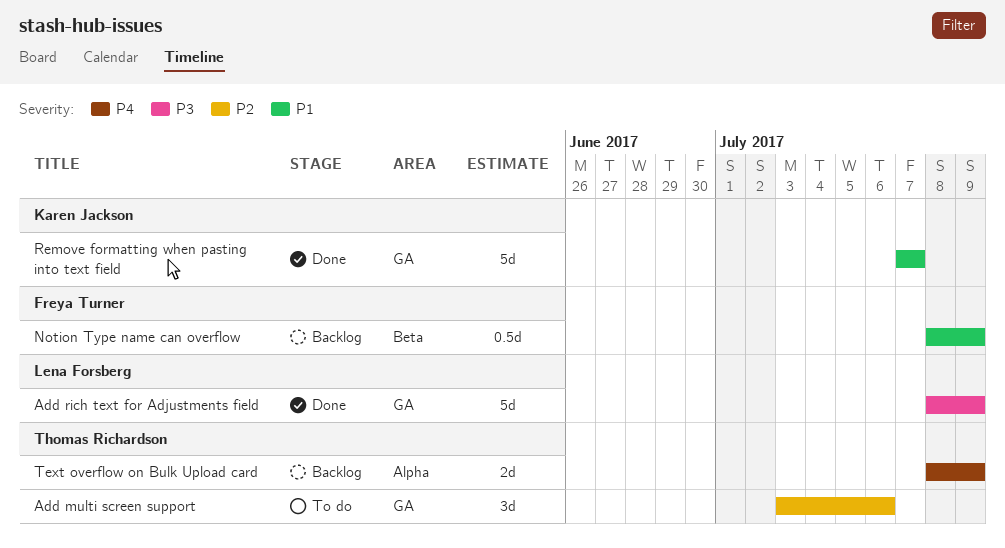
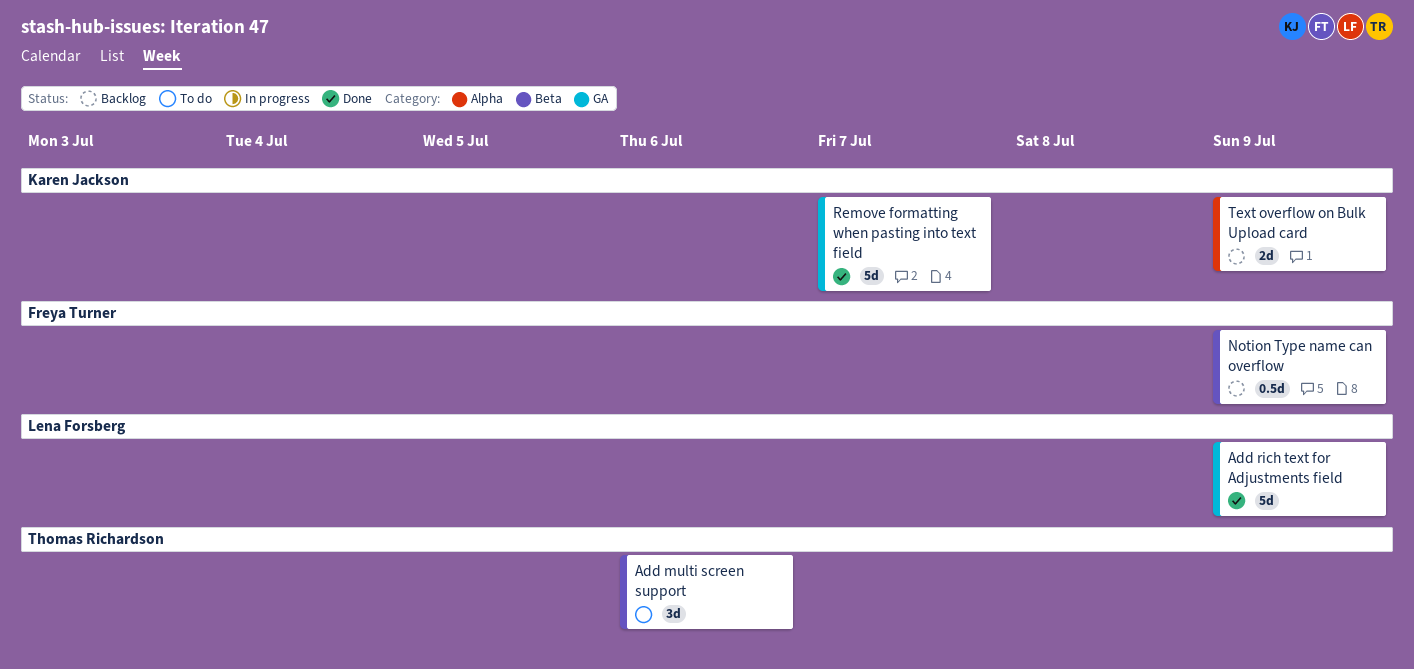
Add multi screen support, label: GA -> Beta
Text overflow on Bulk Upload card, owner: Thomas Richardson -> Karen Jackson

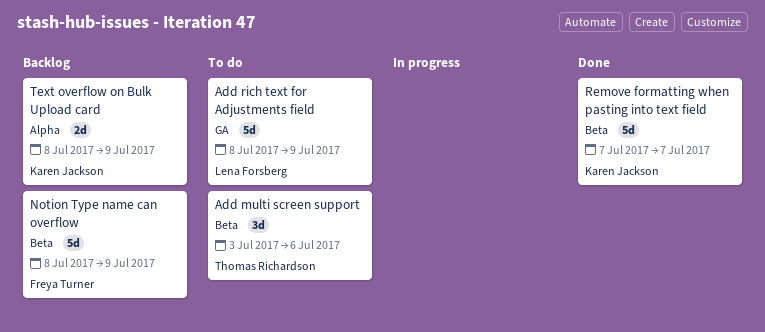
Add rich text for Adjustments field, status: Done -> To do
Notion Type name can overflow, estimate: 0.5d -> 5d
Remove formatting when pasting into text field, label: GA -> Beta

